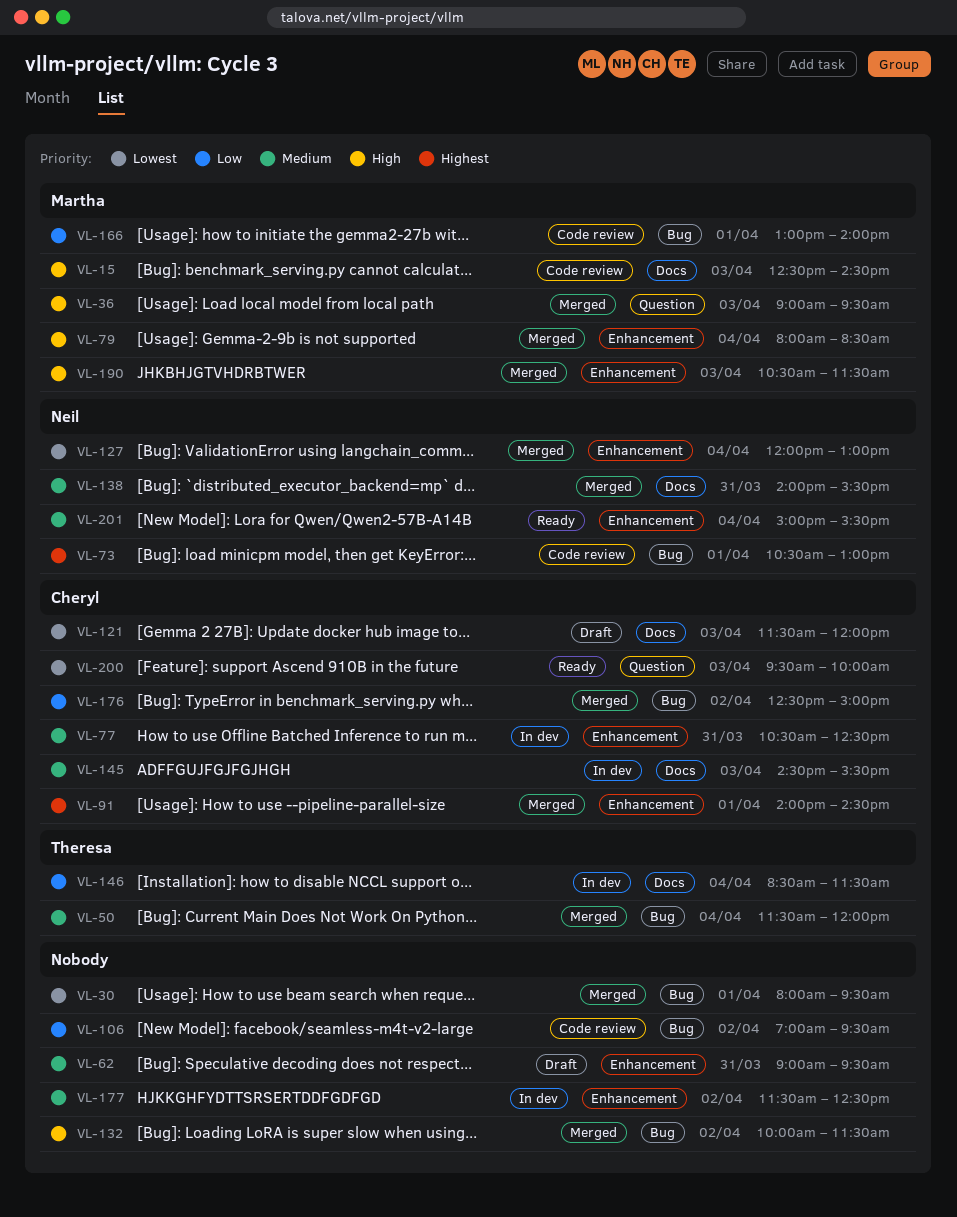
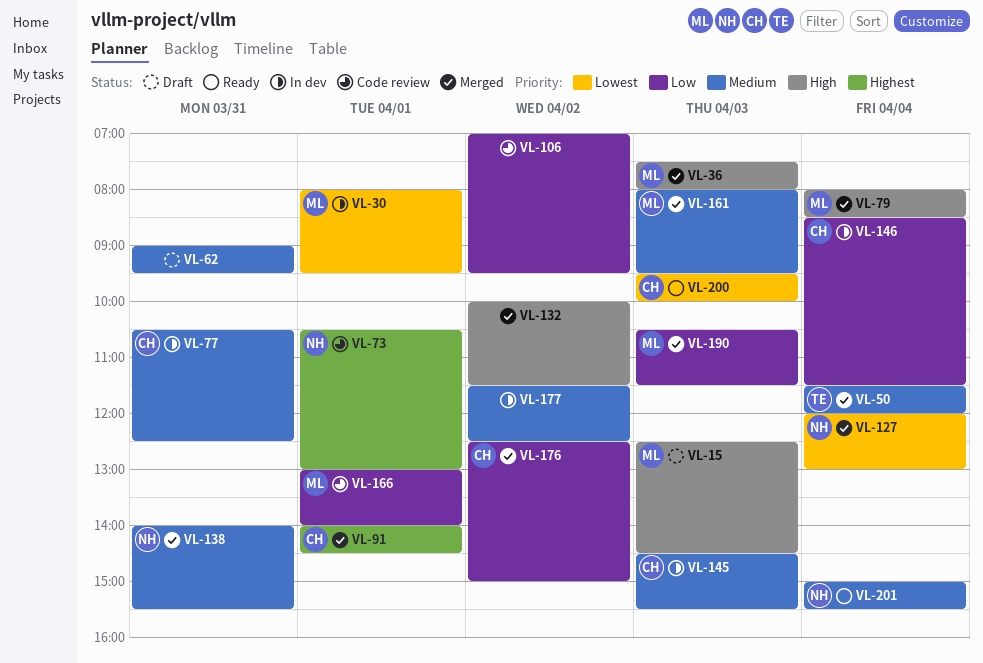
VL-15, status: Code review -> Draft
VL-30, status: Merged -> In dev
VL-30, owner: none -> Martha
VL-36, begins: 09:00 -> 07:30
VL-36, ends: 09:30 -> 08:00
VL-121: present -> none
VL-146, owner: Theresa -> Cheryl
VL-161: none -> present
VL-190, priority: High -> Low

